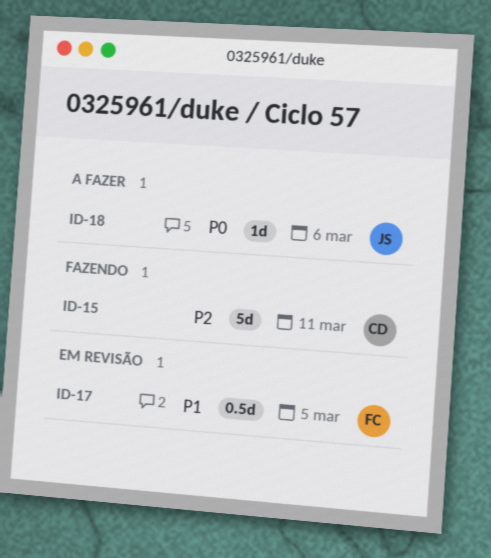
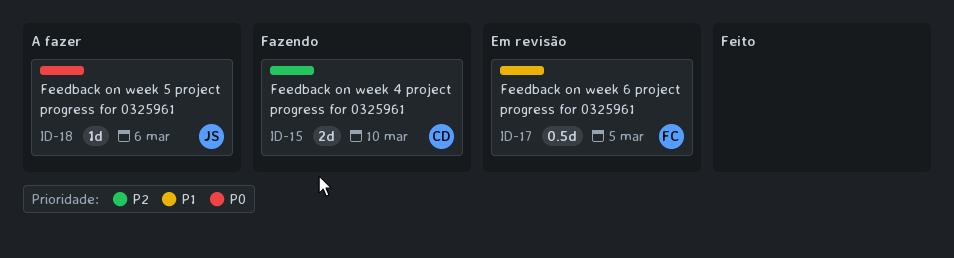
ID-15, estimate: 5d -> 2d
ID-15, due: Mar 11 -> Mar 10

